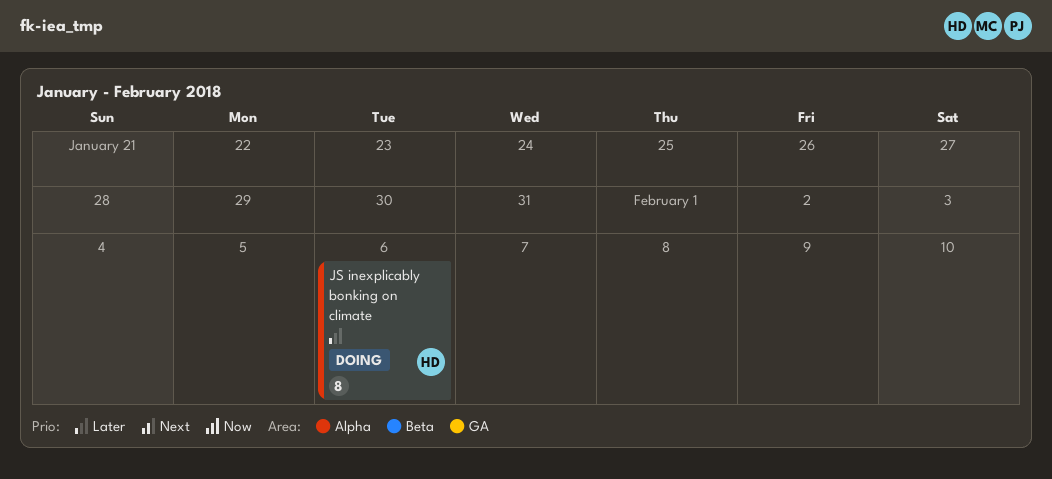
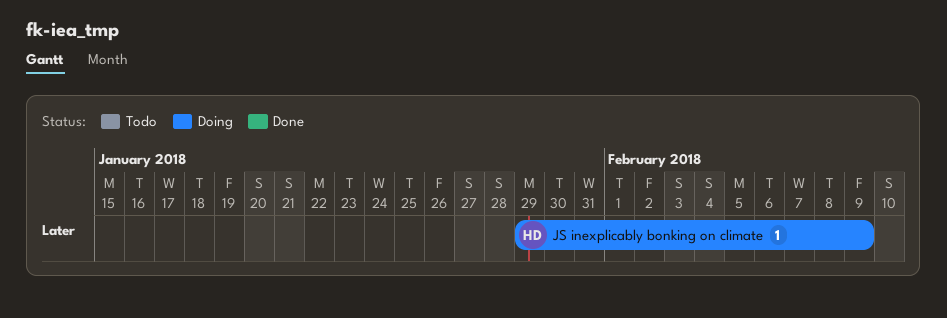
JS inexplicably bonking on climate, estimate: 8 -> 1
JS inexplicably bonking on climate, due: Feb 6 -> Feb 9

